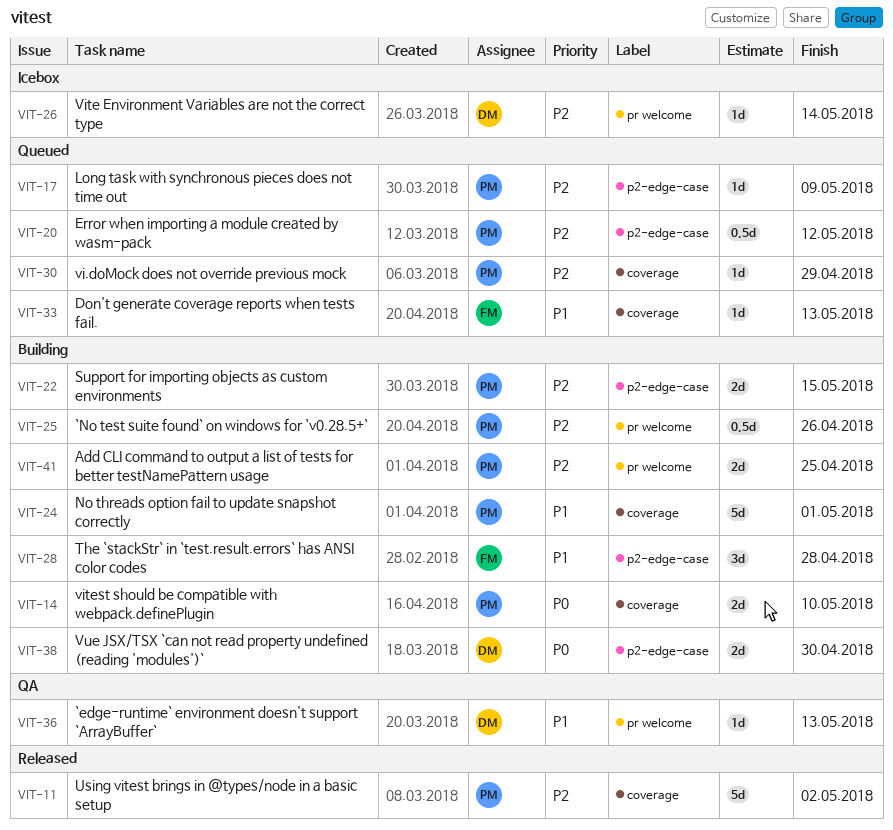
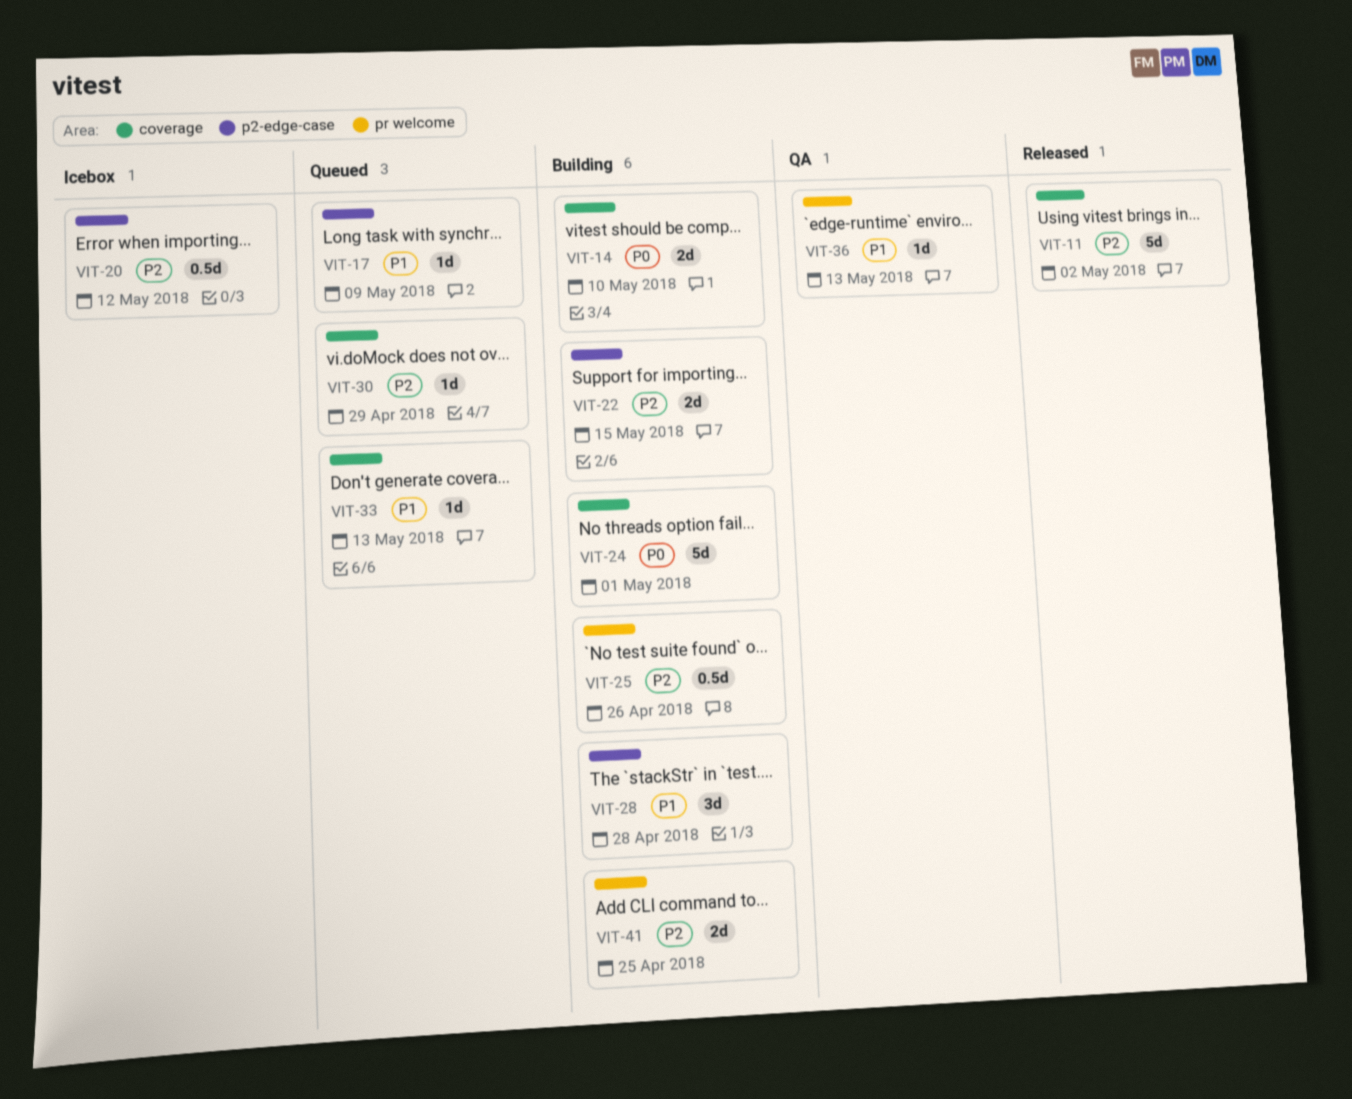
VIT-17, priority: P2 -> P1
VIT-20, status: Queued -> Icebox
VIT-24, priority: P1 -> P0
VIT-26: present -> none
VIT-38: present -> none

